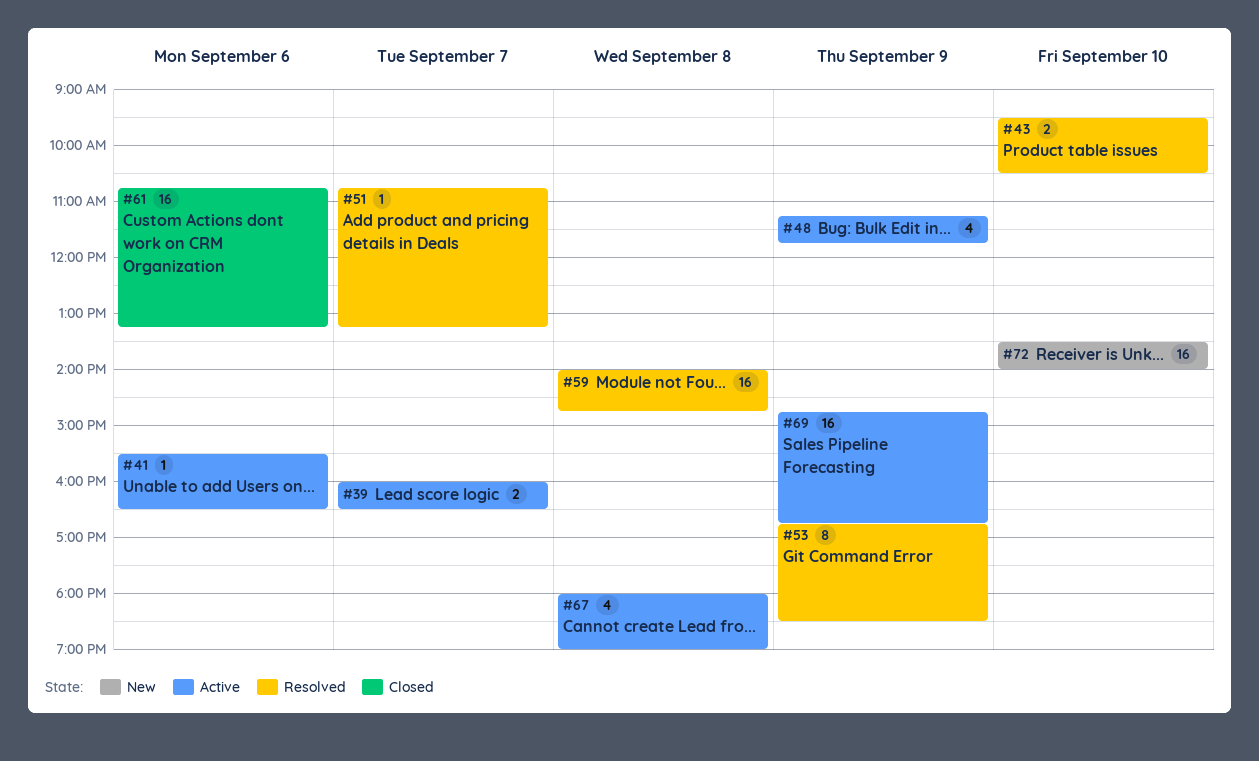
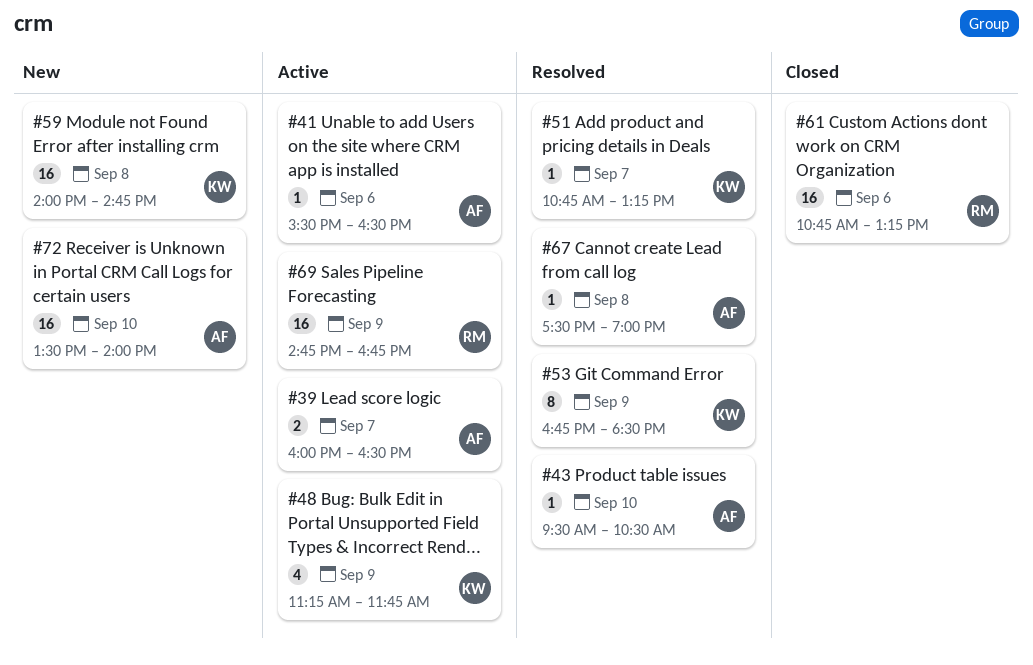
#43, estimate: 2 -> 1
#59, status: Resolved -> New
#67, status: Active -> Resolved
#67, estimate: 4 -> 1
#67, begins: 18:00 -> 17:30

